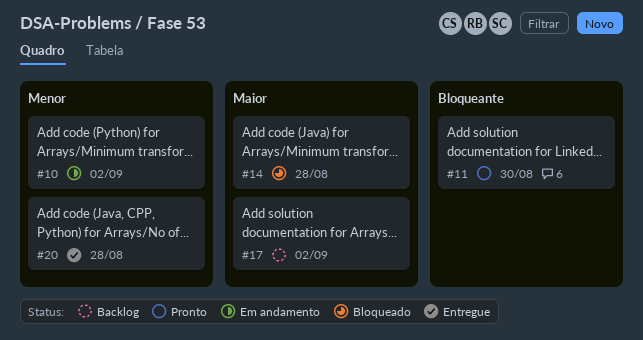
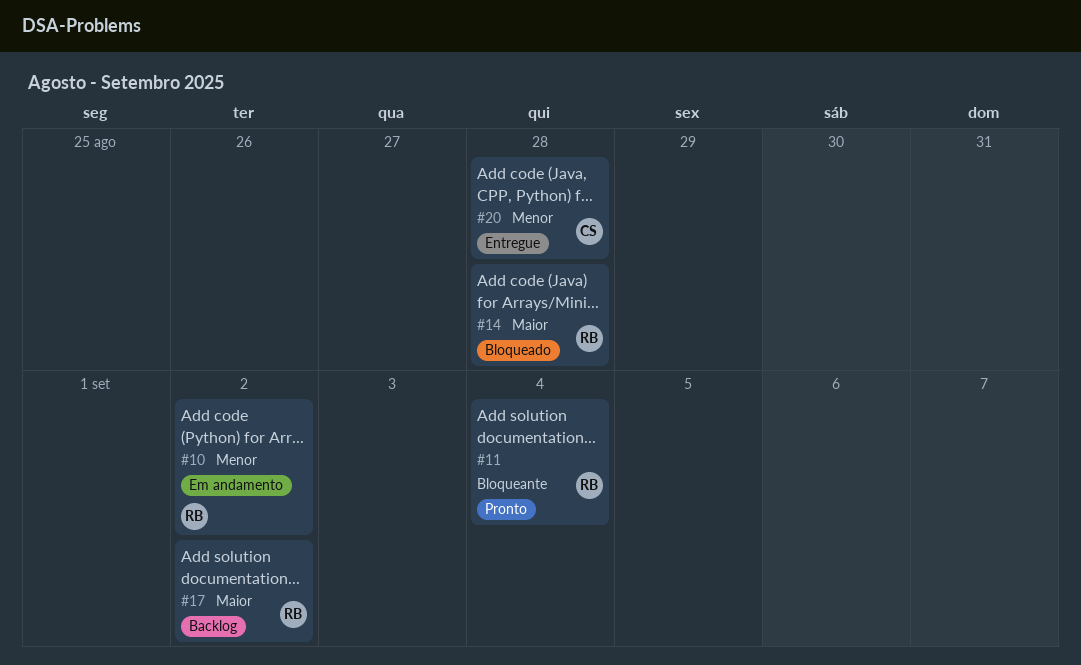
#11, due: Aug 30 -> Sep 4

